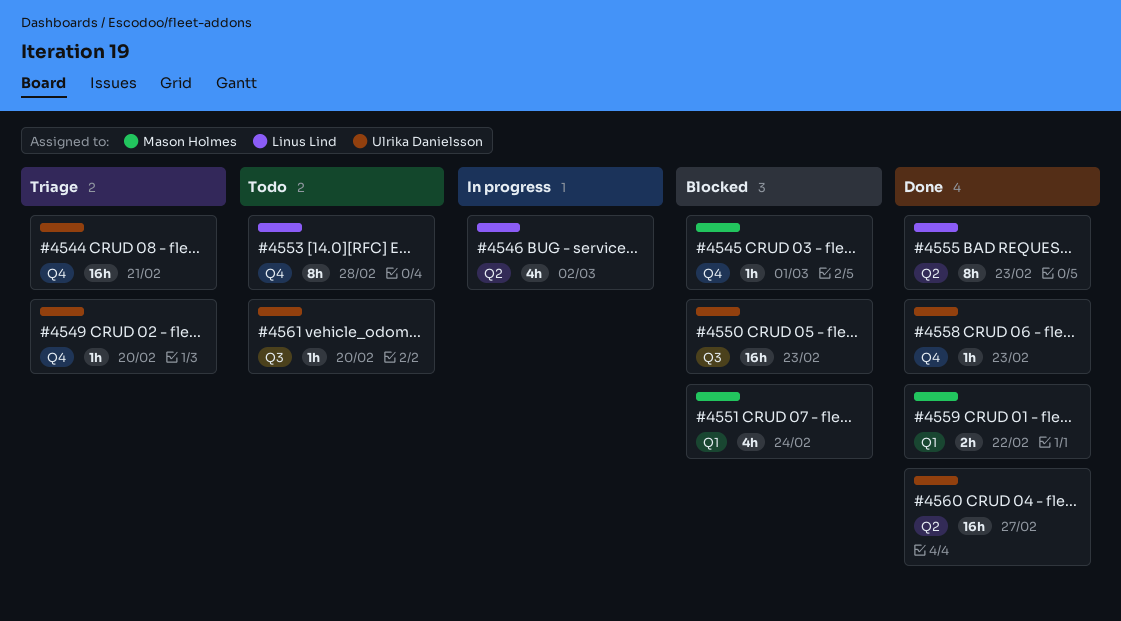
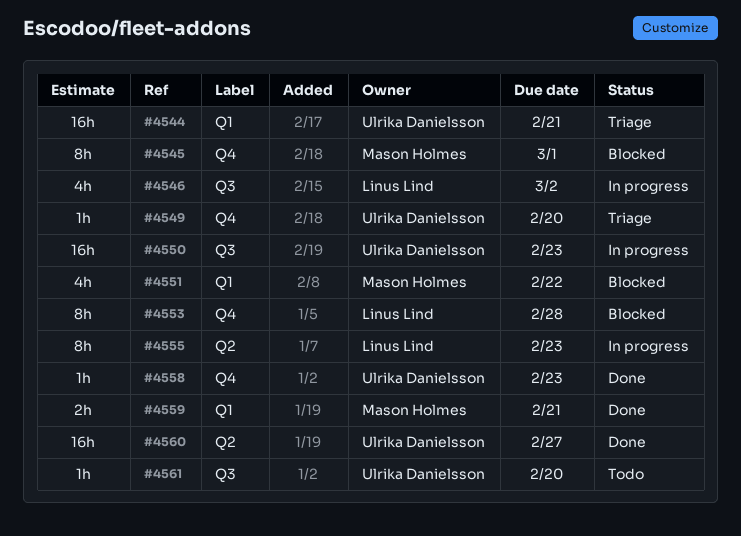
#4544, label: Q4 -> Q1
#4545, estimate: 1h -> 8h
#4546, label: Q2 -> Q3
#4550, status: Blocked -> In progress
#4551, due: Feb 24 -> Feb 22
#4553, status: Todo -> Blocked
#4555, status: Done -> In progress
#4559, due: Feb 22 -> Feb 21

